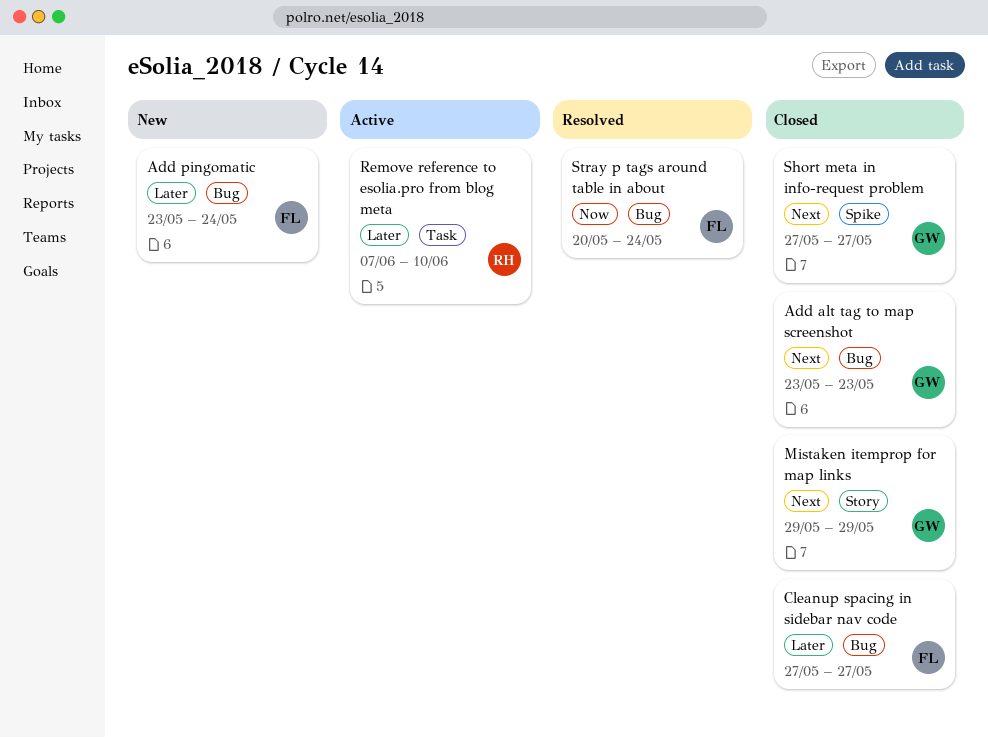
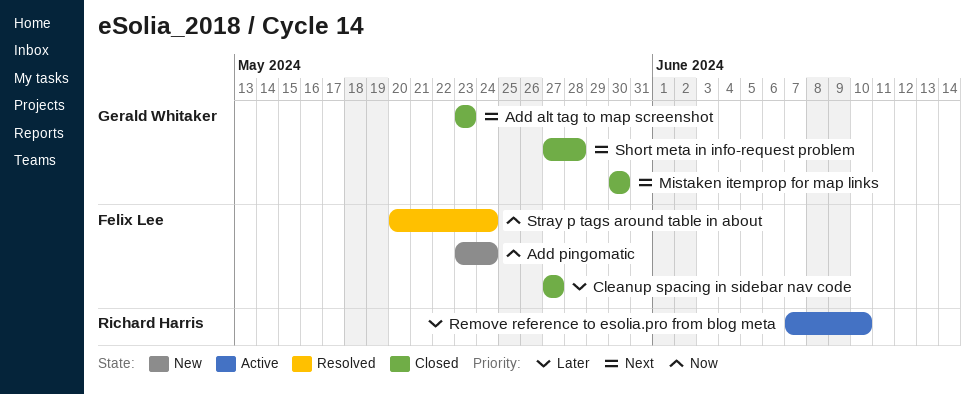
Add pingomatic, priority: Later -> Now
Mistaken itemprop for map links, start: May 29 -> May 30
Mistaken itemprop for map links, due: May 29 -> May 30
Short meta in info-request problem, due: May 27 -> May 28

